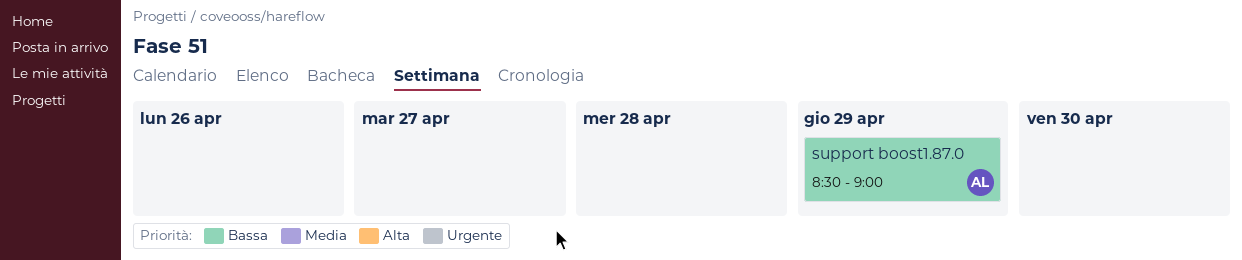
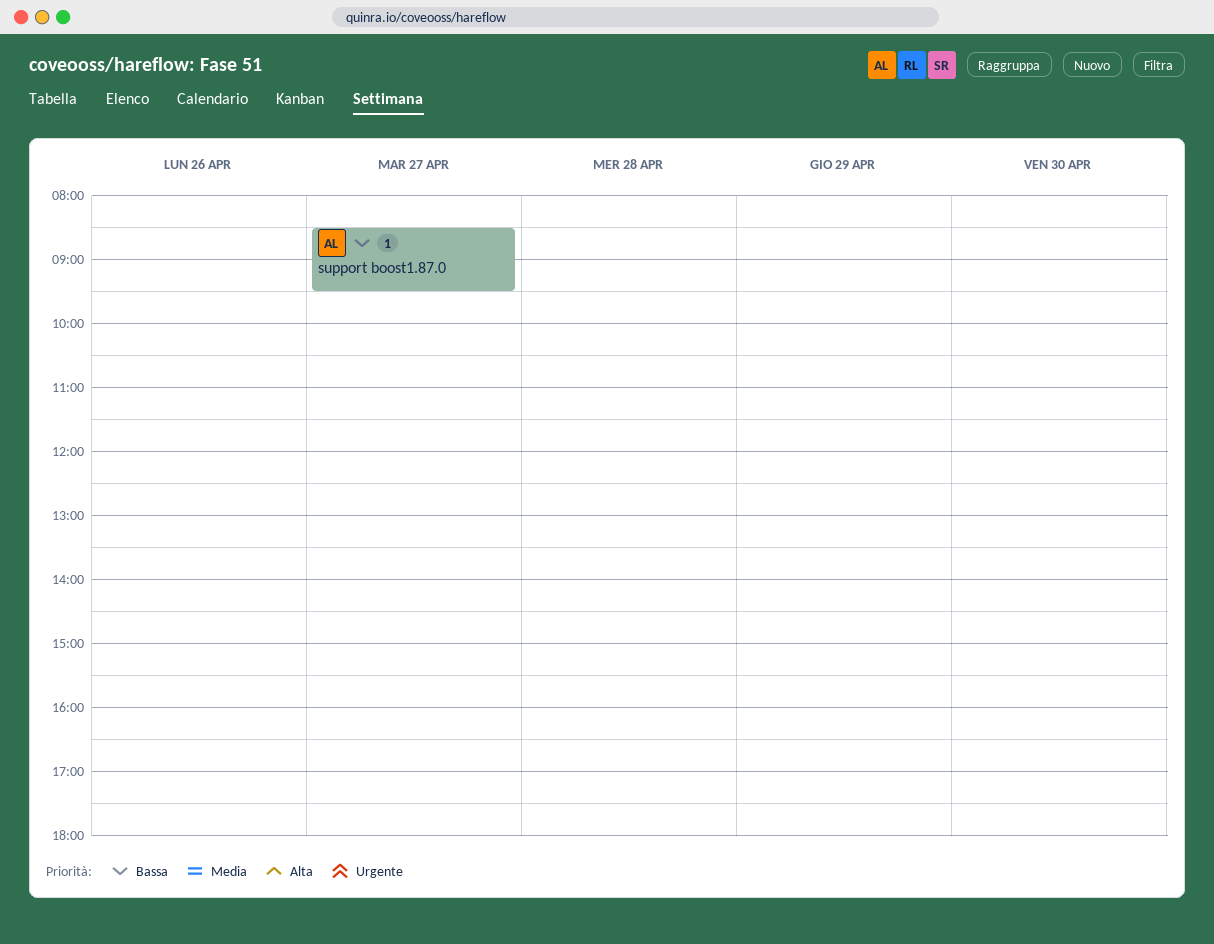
support boost1.87.0, day: Apr 29 -> Apr 27
support boost1.87.0, ends: 09:00 -> 09:30

